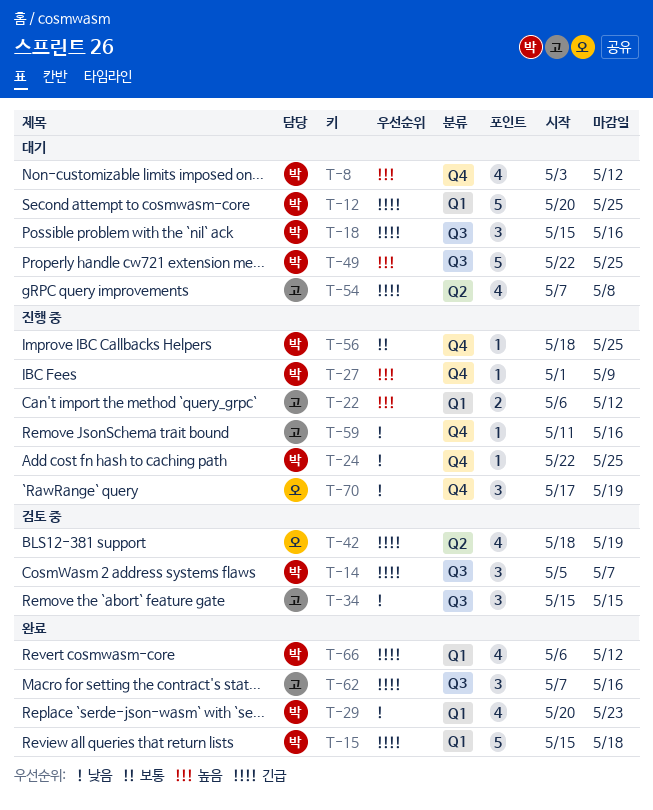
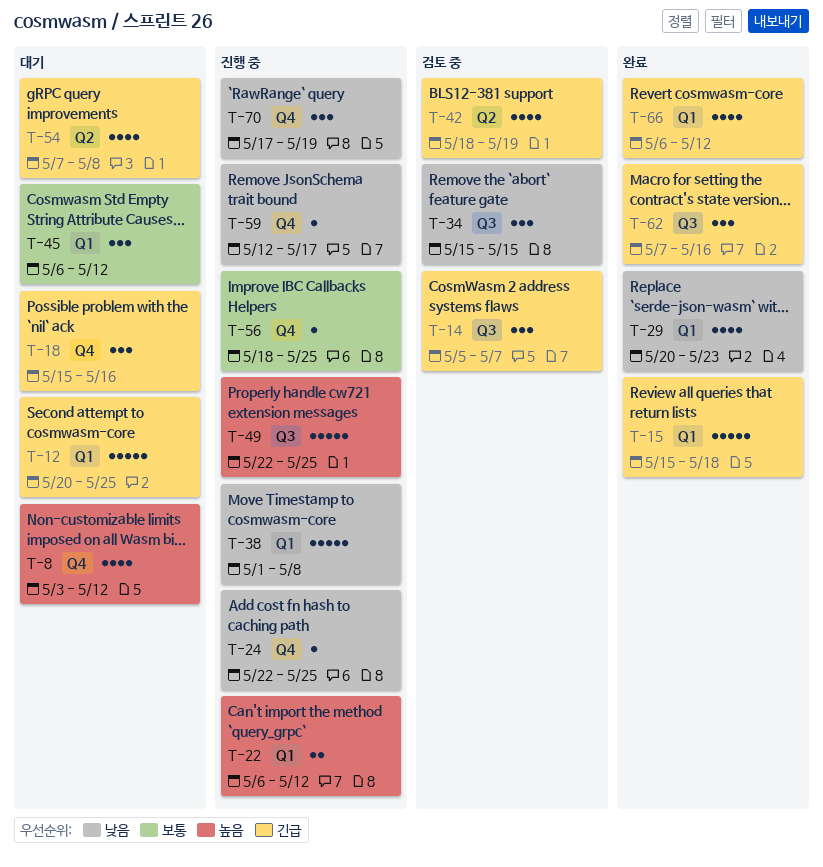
T-18, label: Q3 -> Q4
T-27: present -> none
T-38: none -> present
T-45: none -> present
T-49, status: 대기 -> 진행 중
T-59, start: May 11 -> May 12
T-59, due: May 16 -> May 17

